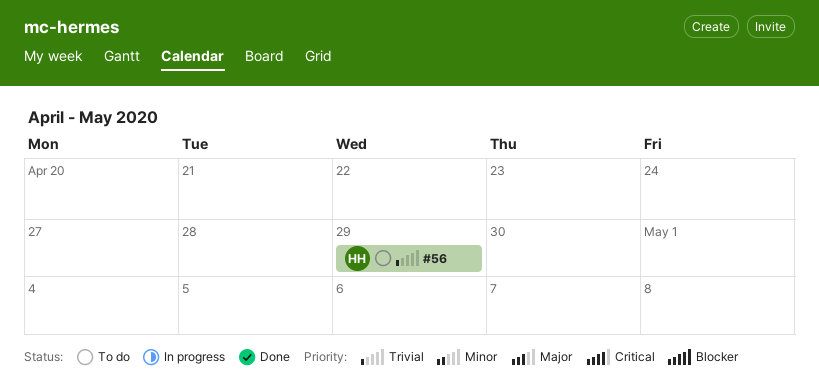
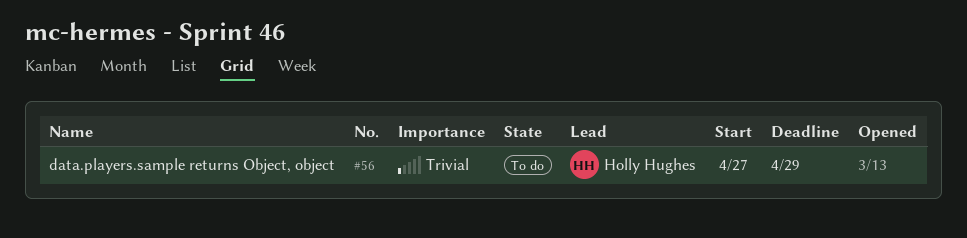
#56, start: Apr 29 -> Apr 27

